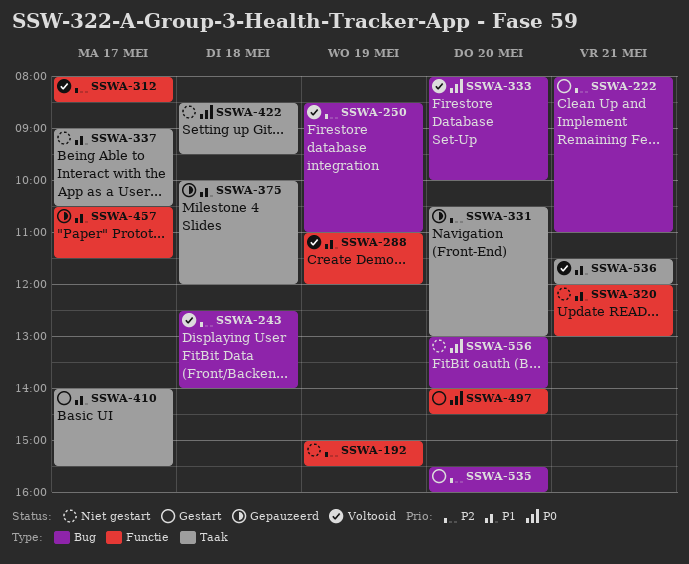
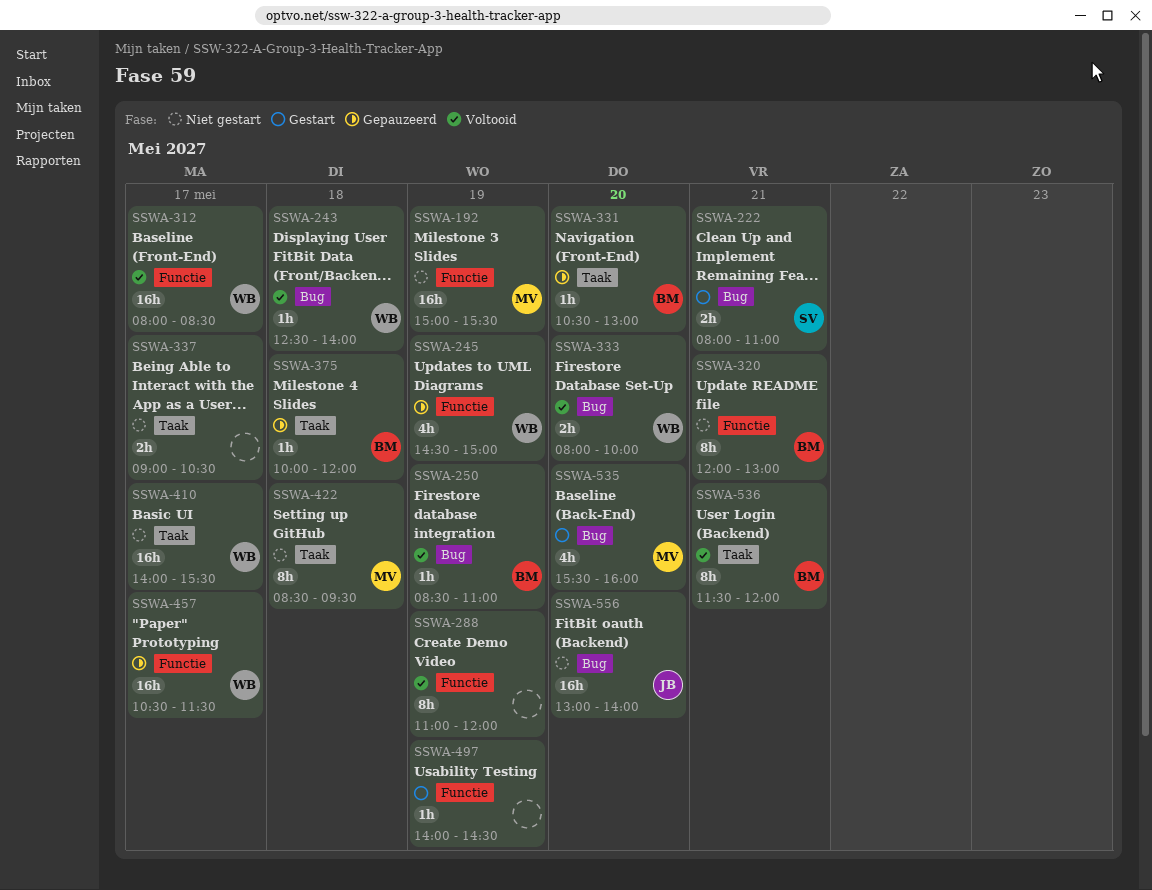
SSWA-245: none -> present
SSWA-410, status: Gestart -> Niet gestart
SSWA-497, day: May 20 -> May 19

